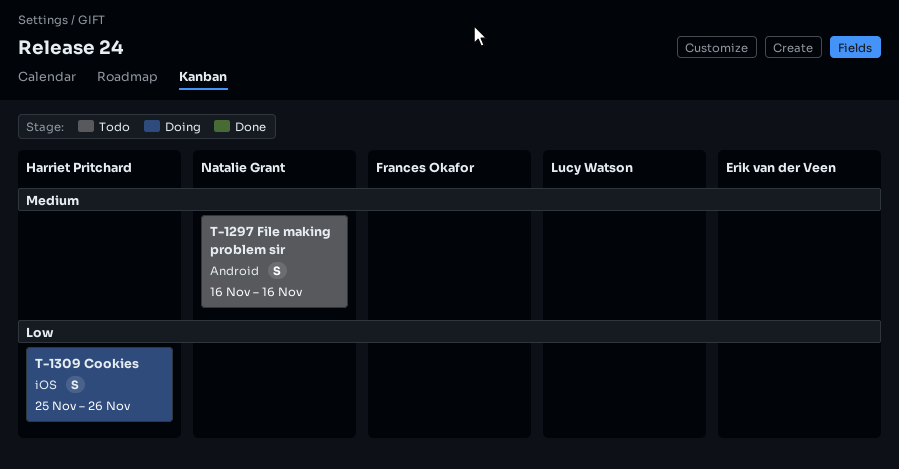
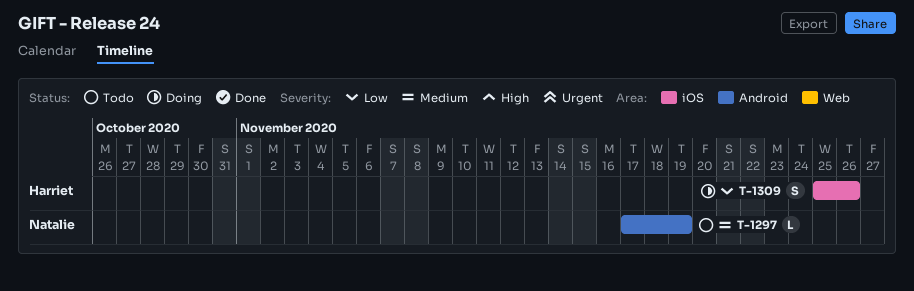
T-1297, estimate: S -> L
T-1297, start: Nov 16 -> Nov 17
T-1297, due: Nov 16 -> Nov 19

